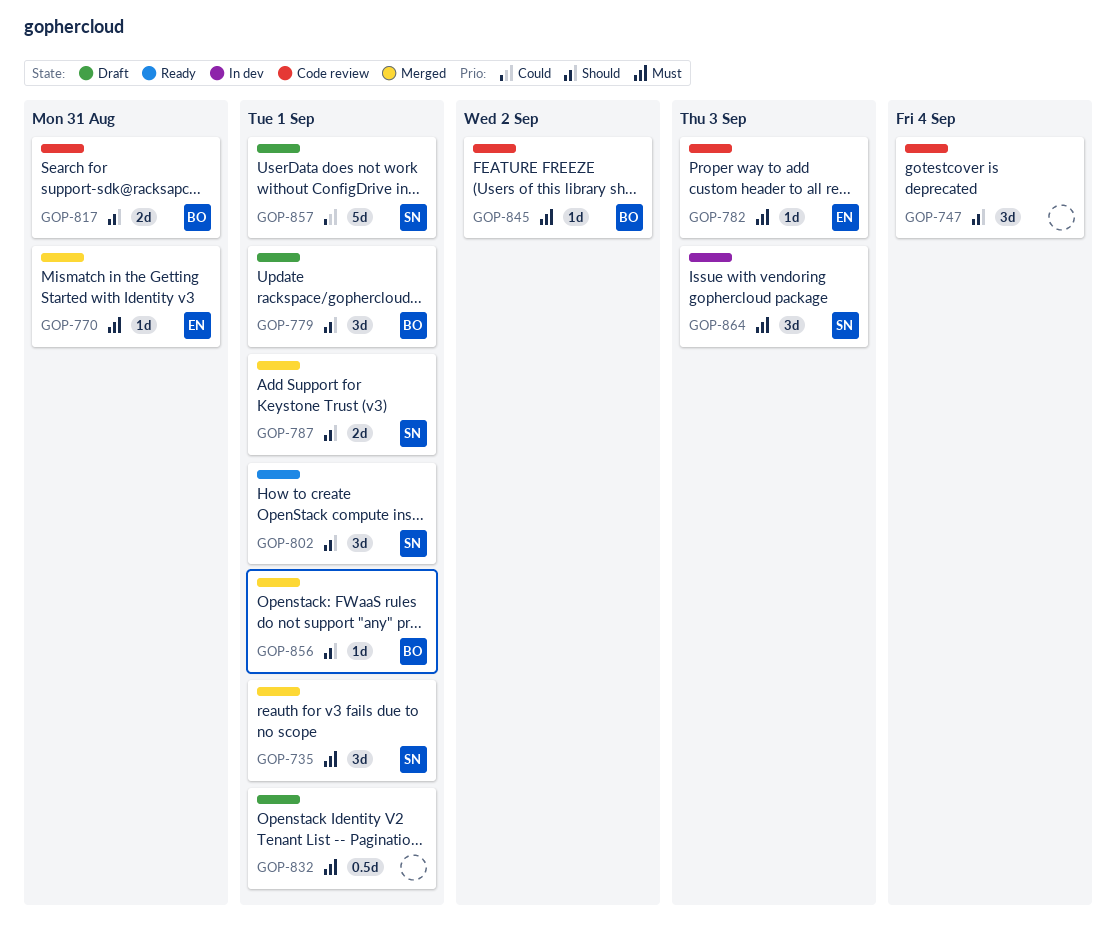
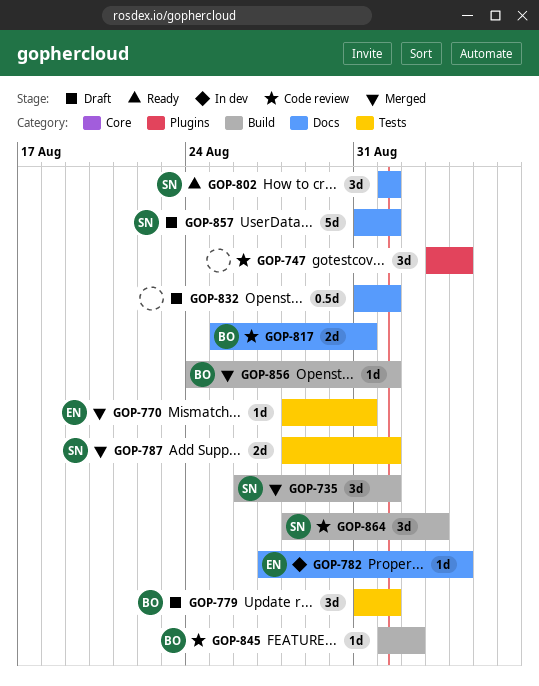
GOP-782, status: Code review -> In dev
GOP-782, due: Sep 3 -> Sep 4
GOP-864, status: In dev -> Code review

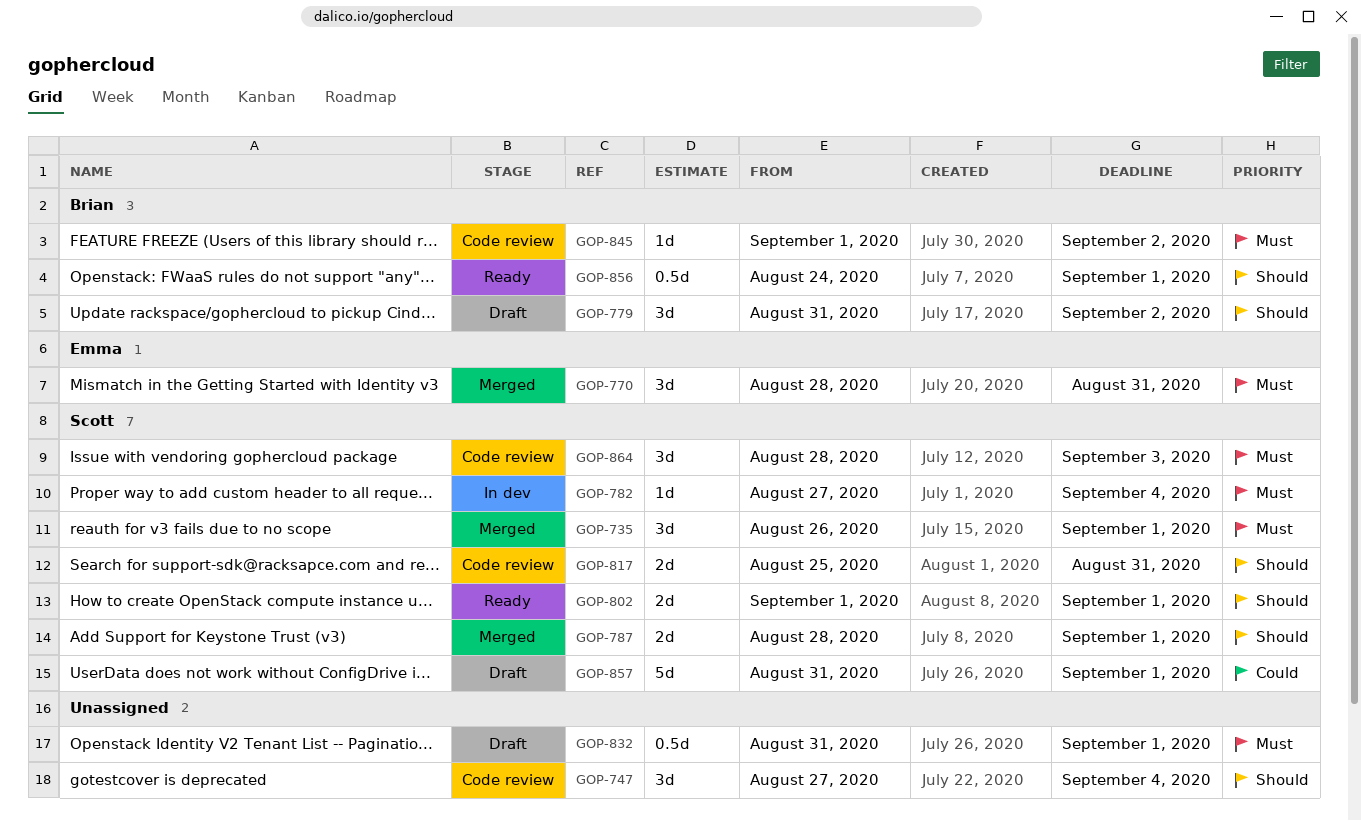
GOP-747, start: Sep 3 -> Aug 27
GOP-770, estimate: 1d -> 3d
GOP-779, due: Sep 1 -> Sep 2
GOP-782, owner: Emma -> Scott
GOP-802, estimate: 3d -> 2d
GOP-817, owner: Brian -> Scott
GOP-856, status: Merged -> Ready
GOP-856, estimate: 1d -> 0.5d

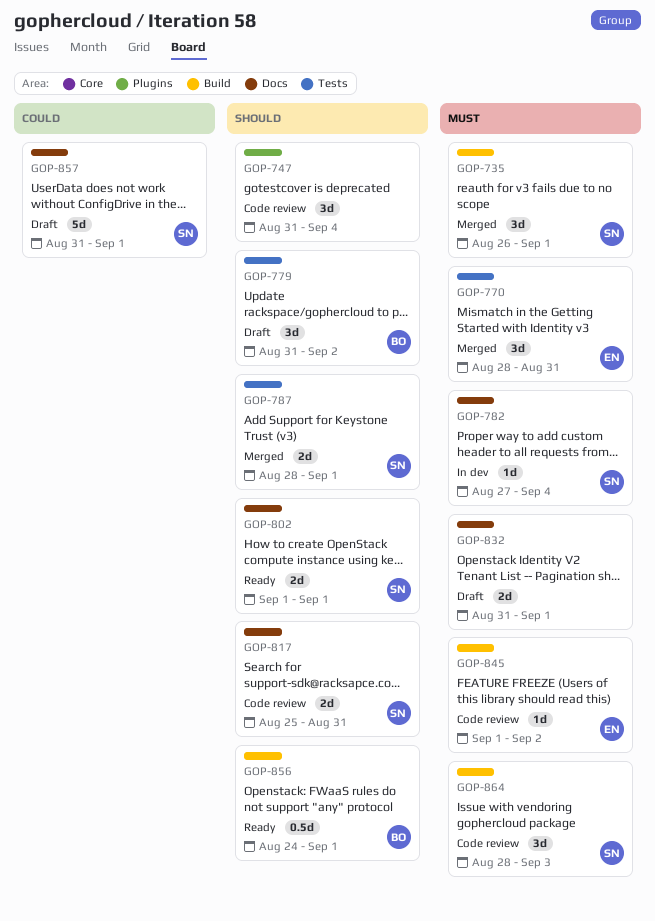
GOP-747, start: Aug 27 -> Aug 31
GOP-832, estimate: 0.5d -> 2d
GOP-845, owner: Brian -> Emma

